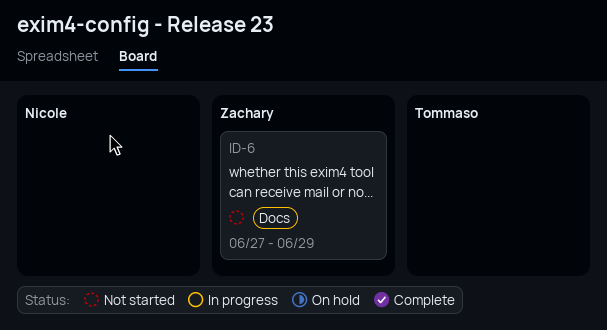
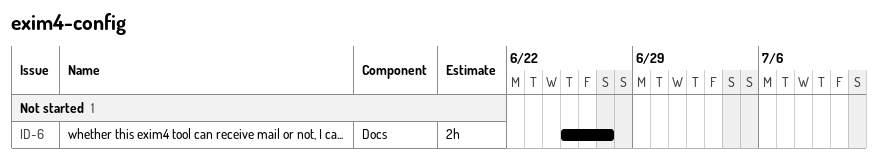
ID-6, start: Jun 27 -> Jun 25
ID-6, due: Jun 29 -> Jun 27

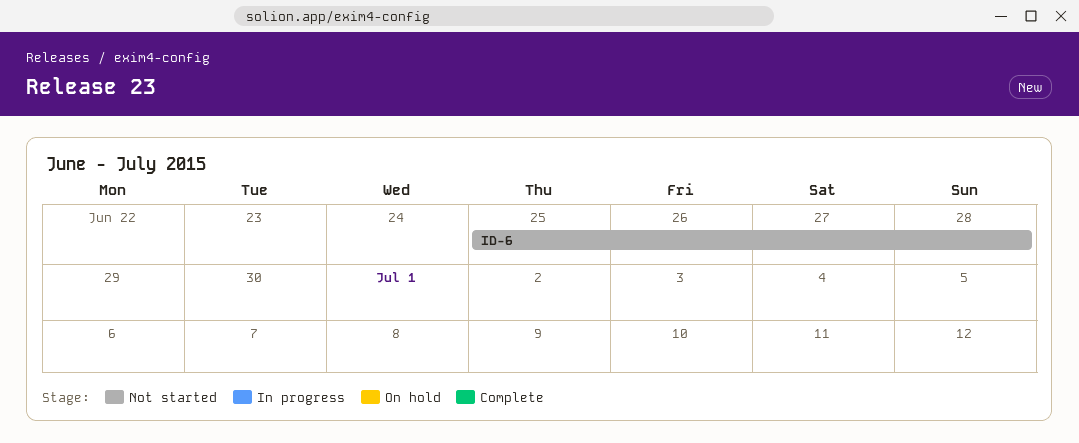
ID-6, due: Jun 27 -> Jun 28

